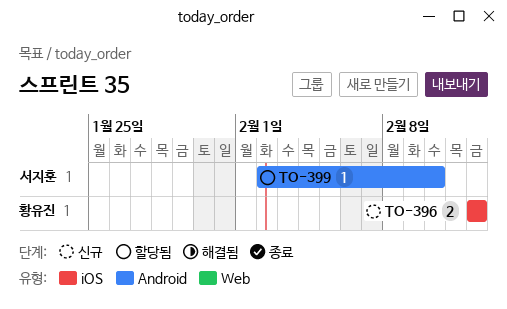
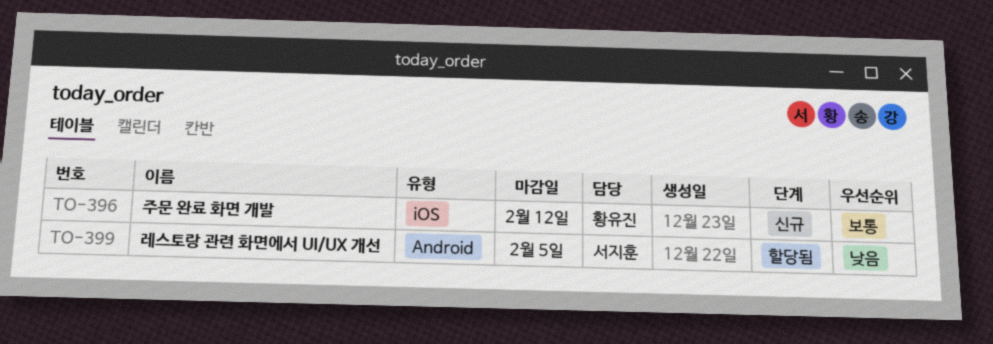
TO-399, due: Feb 10 -> Feb 5

